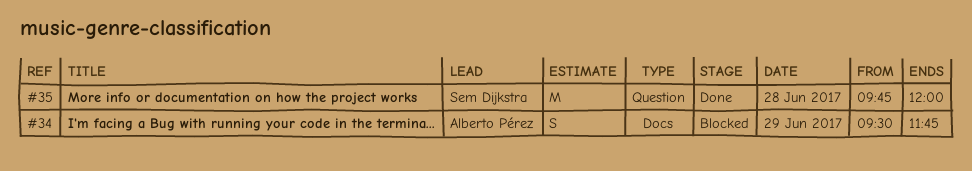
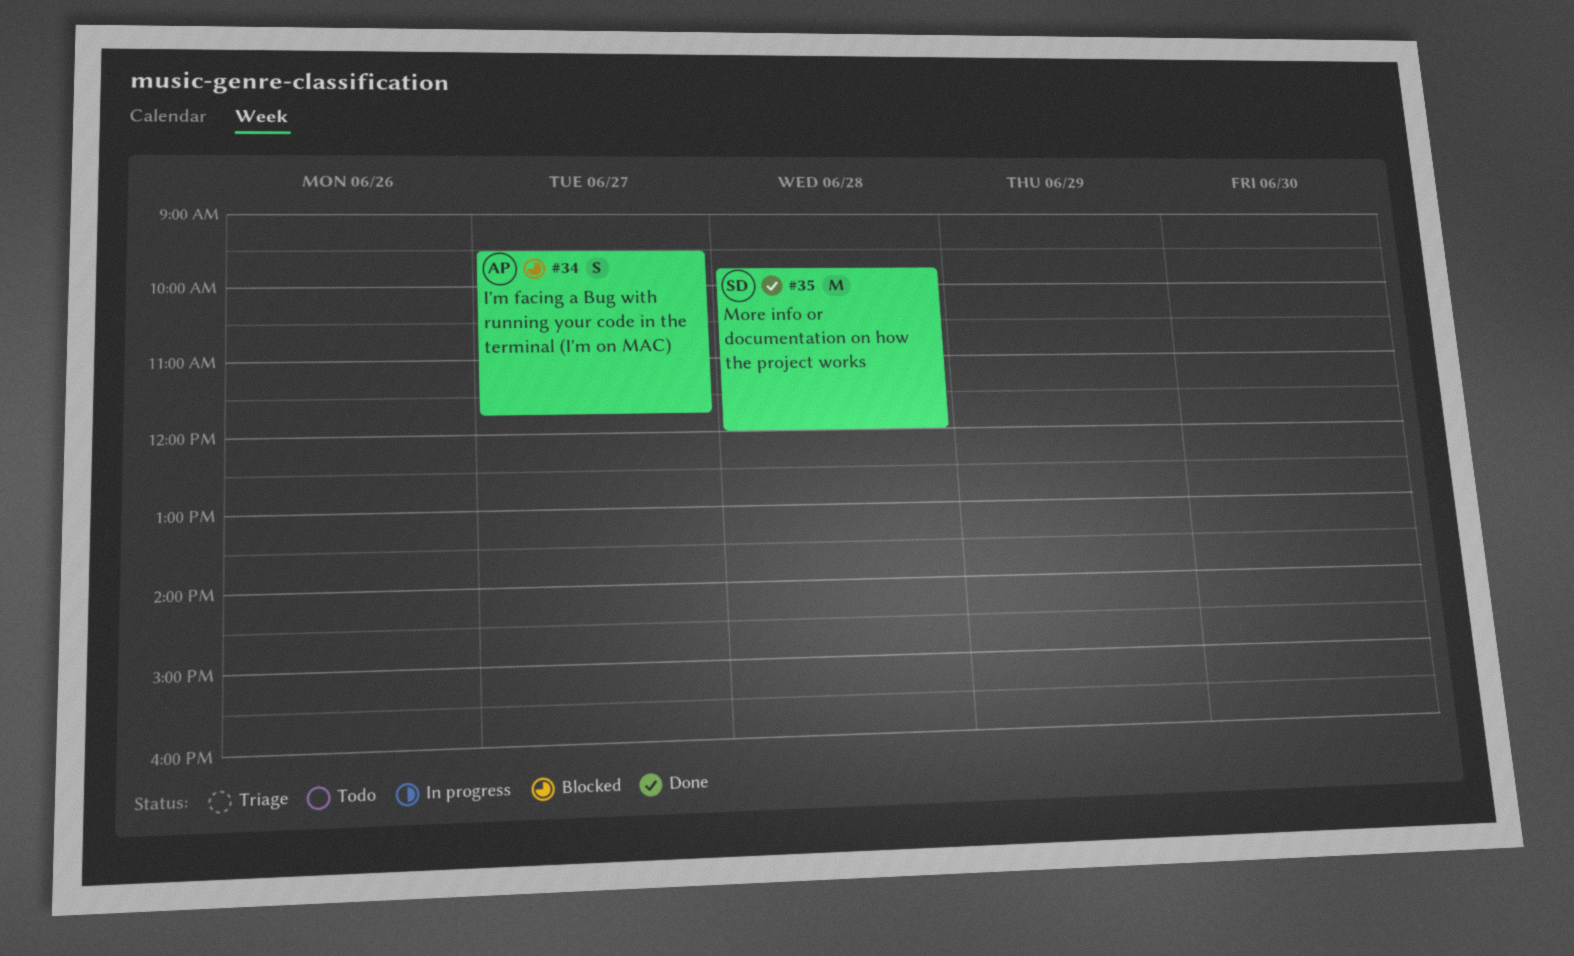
#34, day: Jun 29 -> Jun 27

